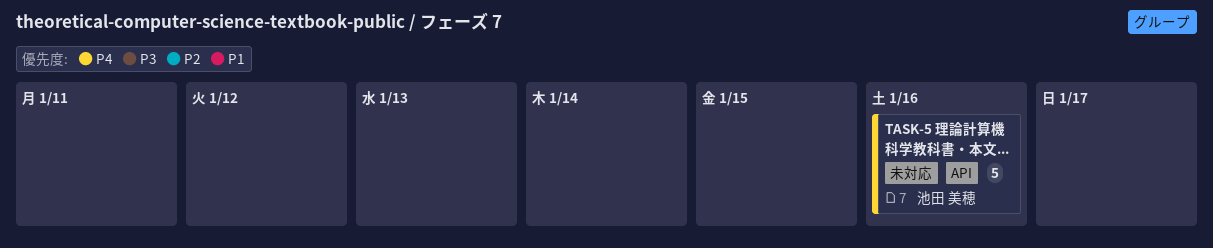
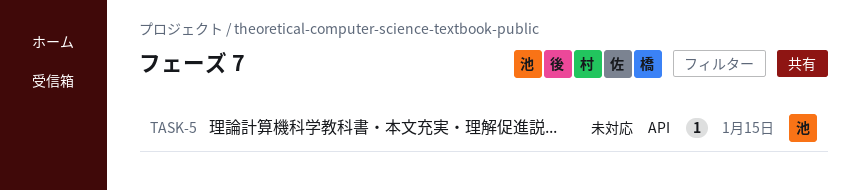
TASK-5, estimate: 5 -> 1
TASK-5, due: Jan 16 -> Jan 15

